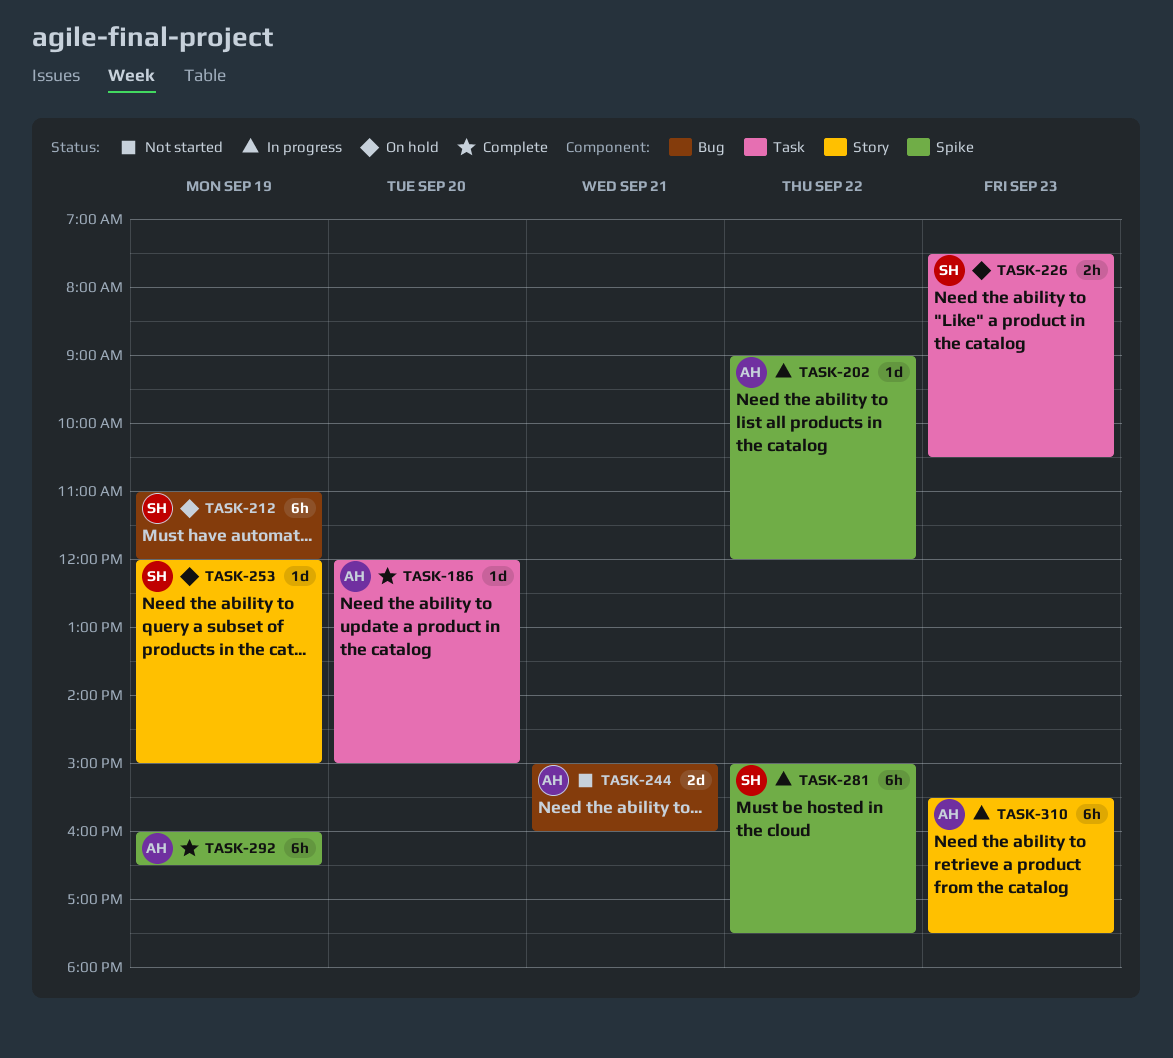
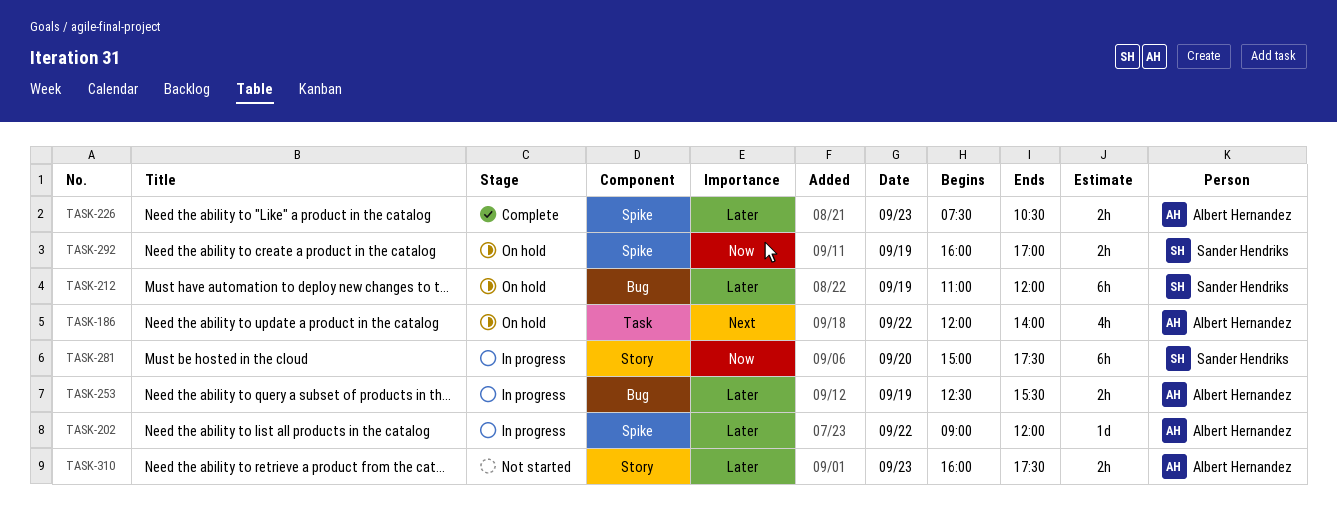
TASK-186, status: Complete -> On hold
TASK-186, estimate: 1d -> 4h
TASK-186, day: Sep 20 -> Sep 22
TASK-186, ends: 15:00 -> 14:00
TASK-226, status: On hold -> Complete
TASK-226, owner: Sander Hendriks -> Albert Hernandez
TASK-226, label: Task -> Spike
TASK-244: present -> none
TASK-253, status: On hold -> In progress
TASK-253, owner: Sander Hendriks -> Albert Hernandez
TASK-253, label: Story -> Bug
TASK-253, estimate: 1d -> 2h
TASK-253, begins: 12:00 -> 12:30
TASK-253, ends: 15:00 -> 15:30
TASK-281, label: Spike -> Story
TASK-281, day: Sep 22 -> Sep 20
TASK-292, status: Complete -> On hold
TASK-292, owner: Albert Hernandez -> Sander Hendriks
TASK-292, estimate: 6h -> 2h
TASK-292, ends: 16:30 -> 17:00
TASK-310, status: In progress -> Not started
TASK-310, estimate: 6h -> 2h
TASK-310, begins: 15:30 -> 16:00

